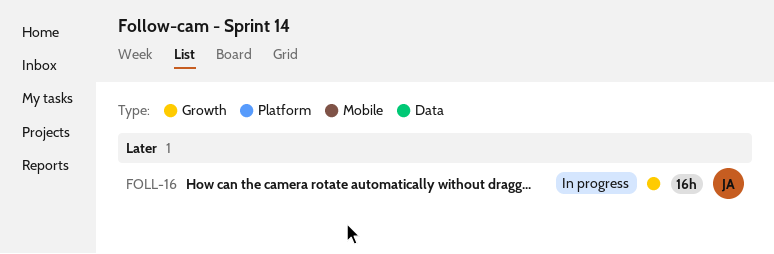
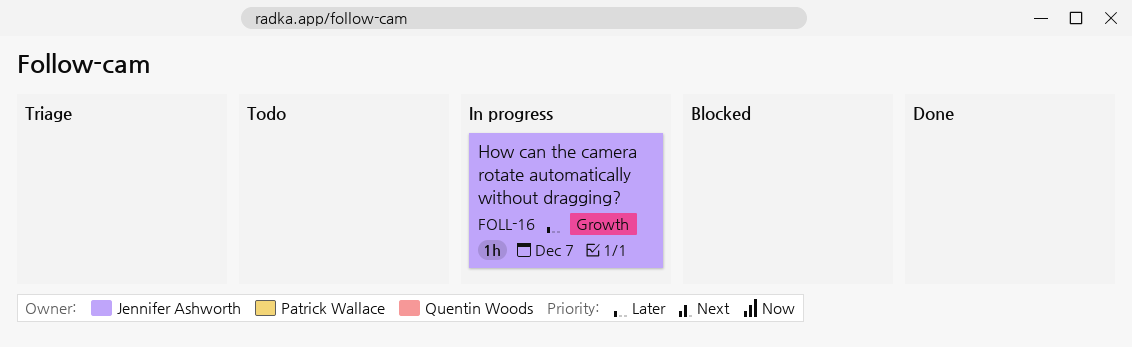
FOLL-16, estimate: 16h -> 1h

